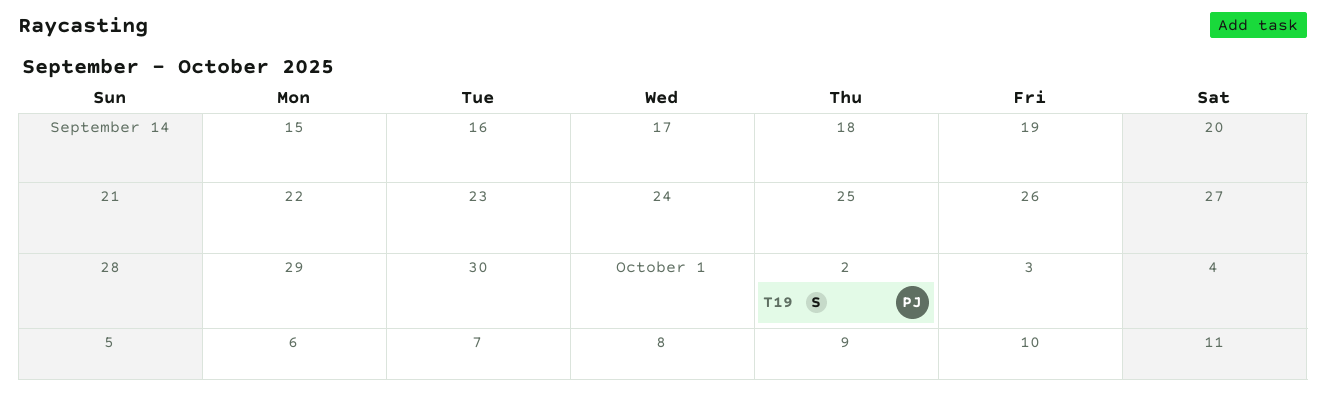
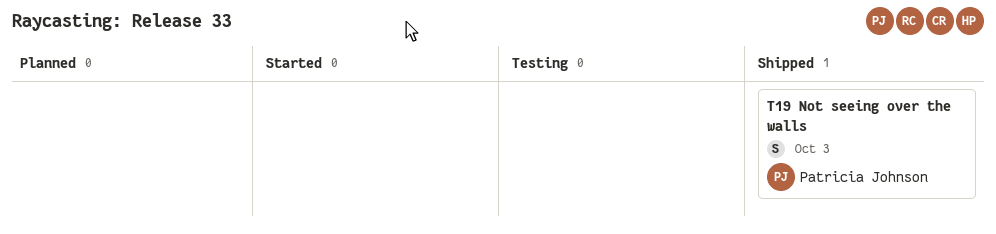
T19, due: Oct 2 -> Oct 3

